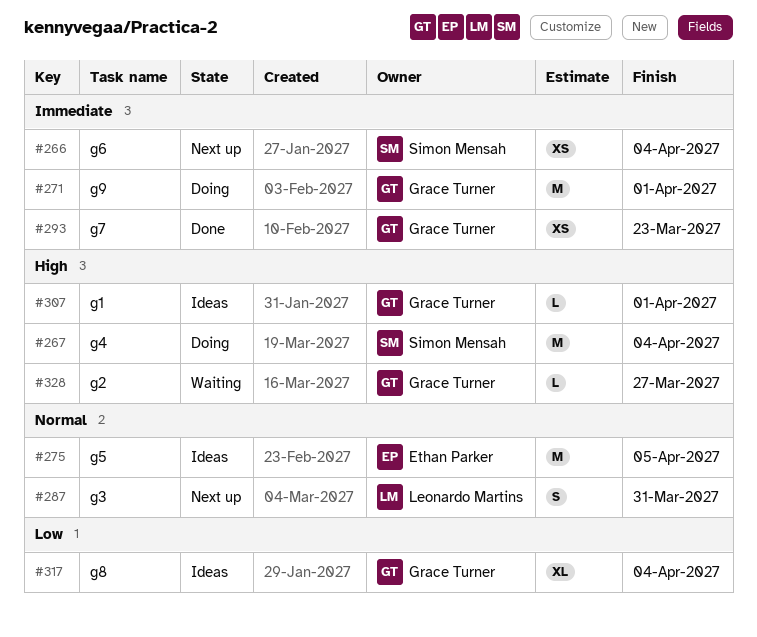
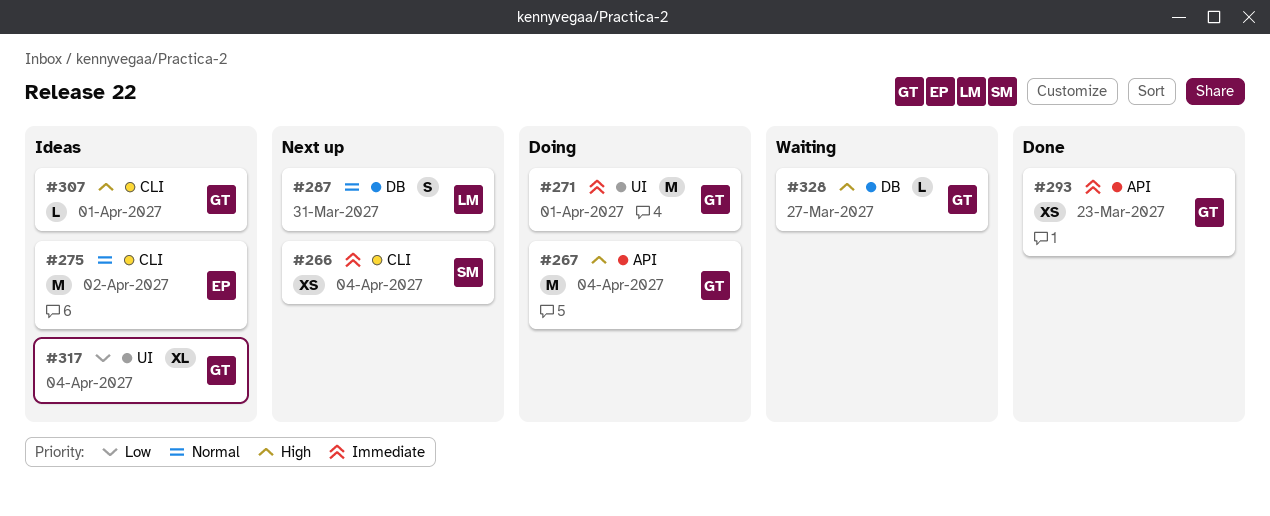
#267, owner: Simon Mensah -> Grace Turner
#275, due: Apr 5 -> Apr 2

